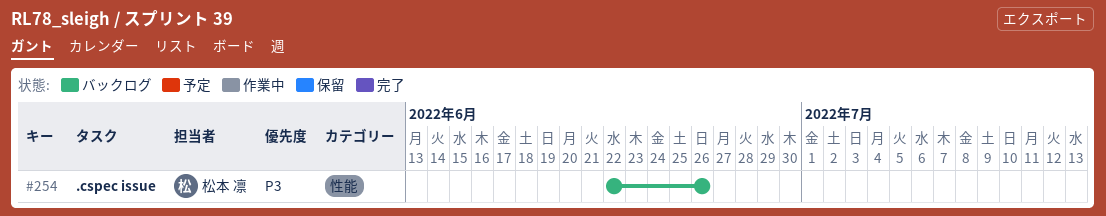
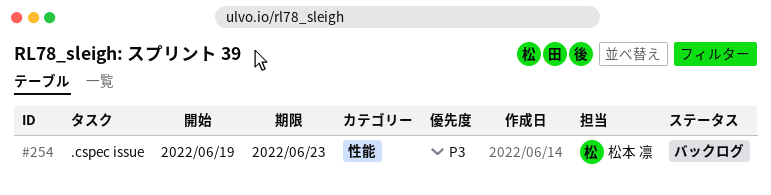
#254, start: Jun 22 -> Jun 19
#254, due: Jun 26 -> Jun 23

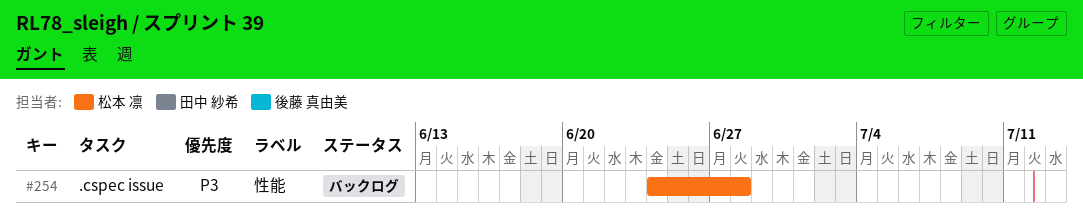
#254, start: Jun 19 -> Jun 24
#254, due: Jun 23 -> Jun 28

